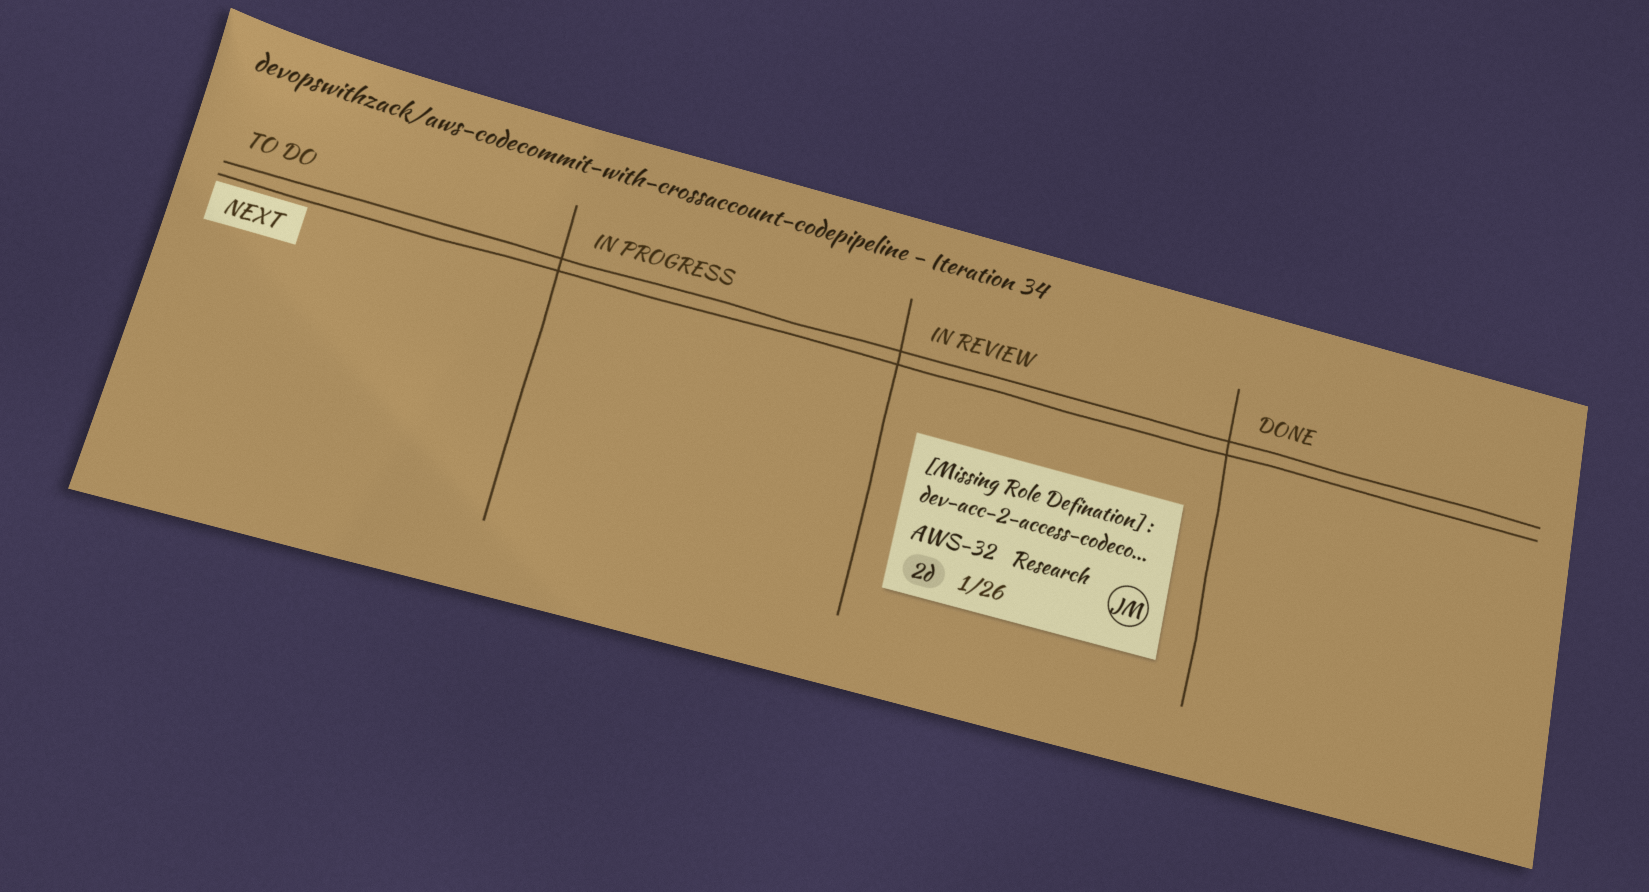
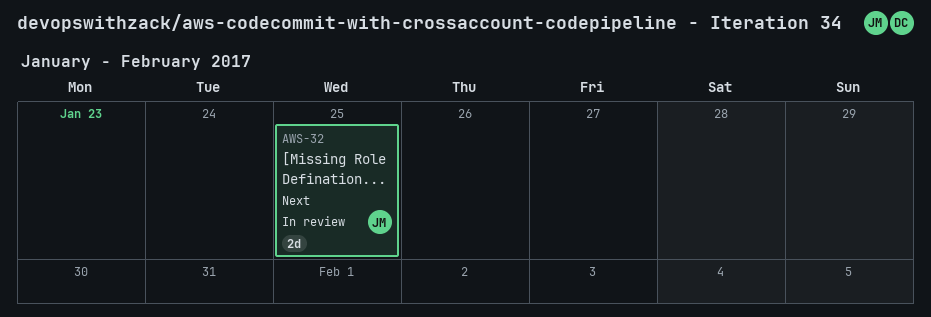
AWS-32, due: Jan 26 -> Jan 25

